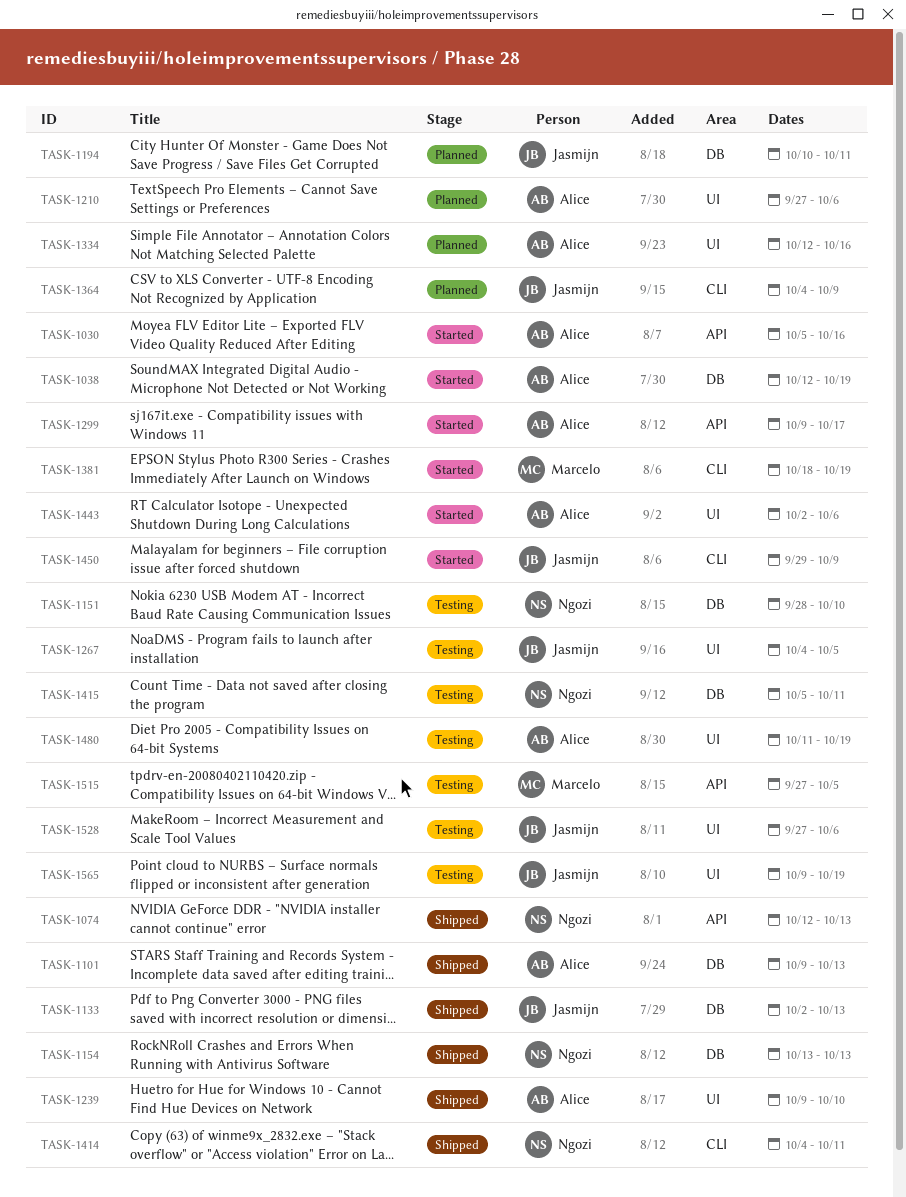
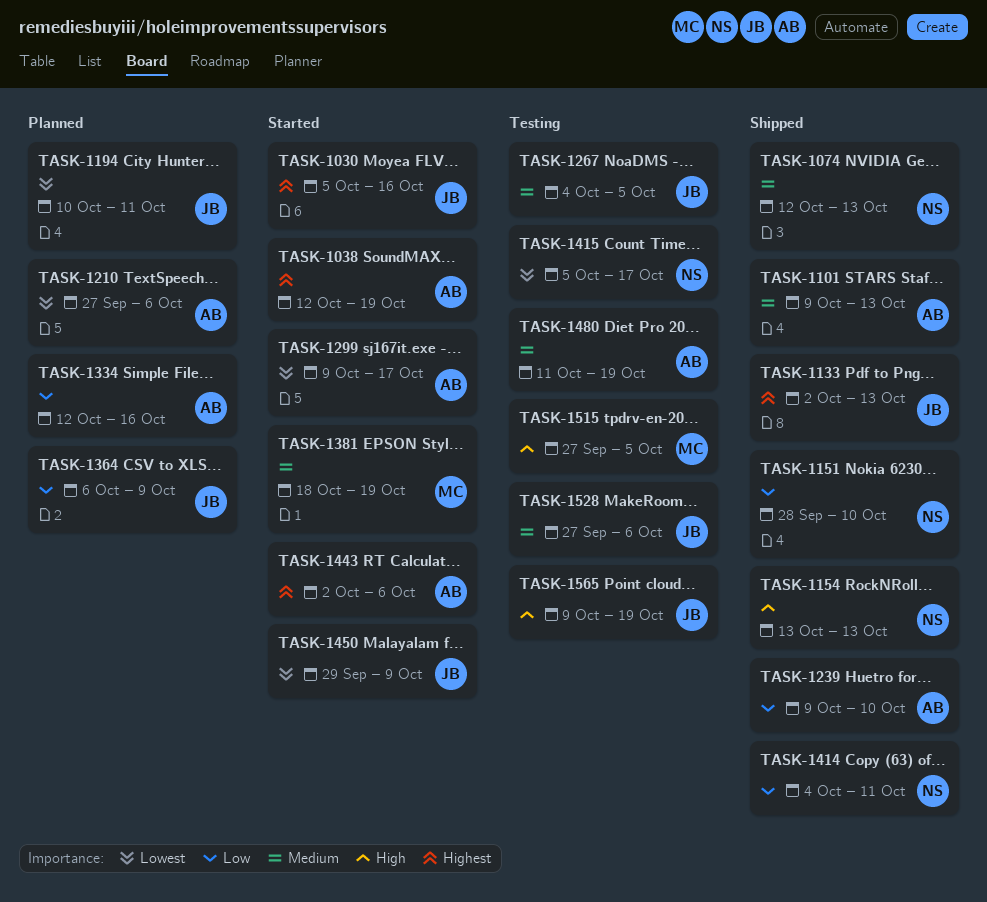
TASK-1030, owner: Alice -> Jasmijn
TASK-1151, status: Testing -> Shipped
TASK-1364, start: Oct 4 -> Oct 6
TASK-1415, due: Oct 11 -> Oct 17

